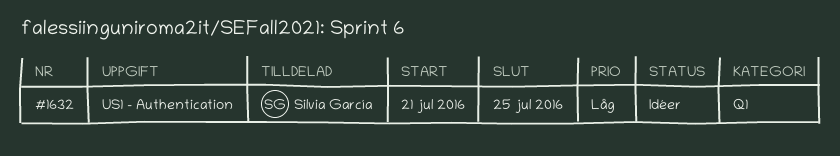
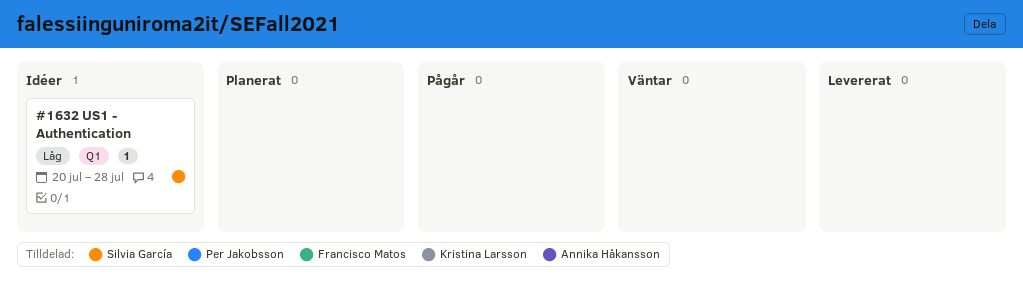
#1632, start: Jul 21 -> Jul 20
#1632, due: Jul 25 -> Jul 28

